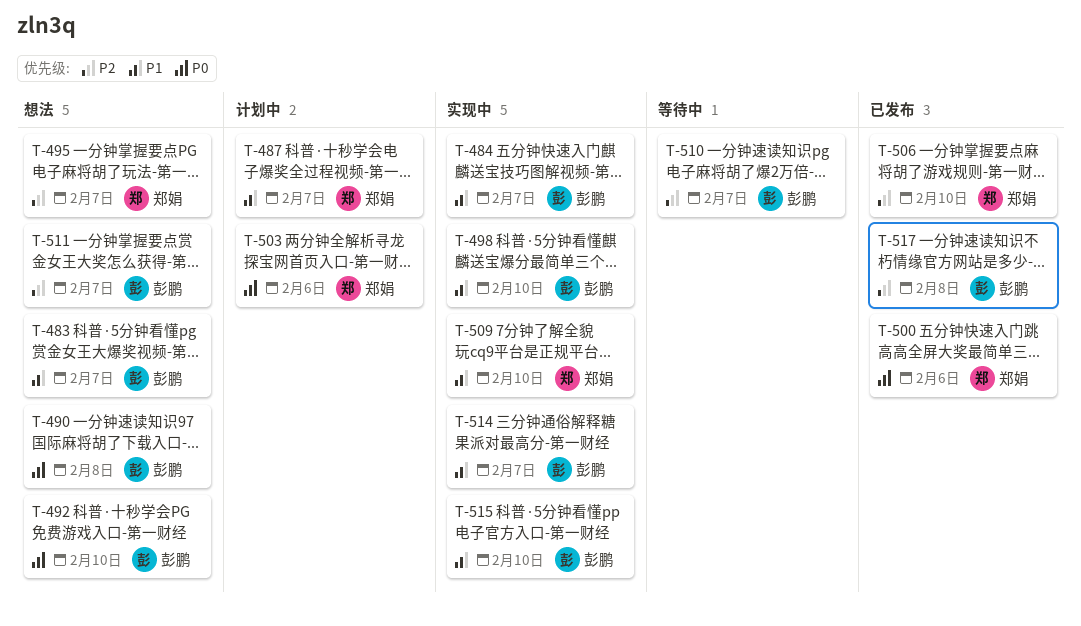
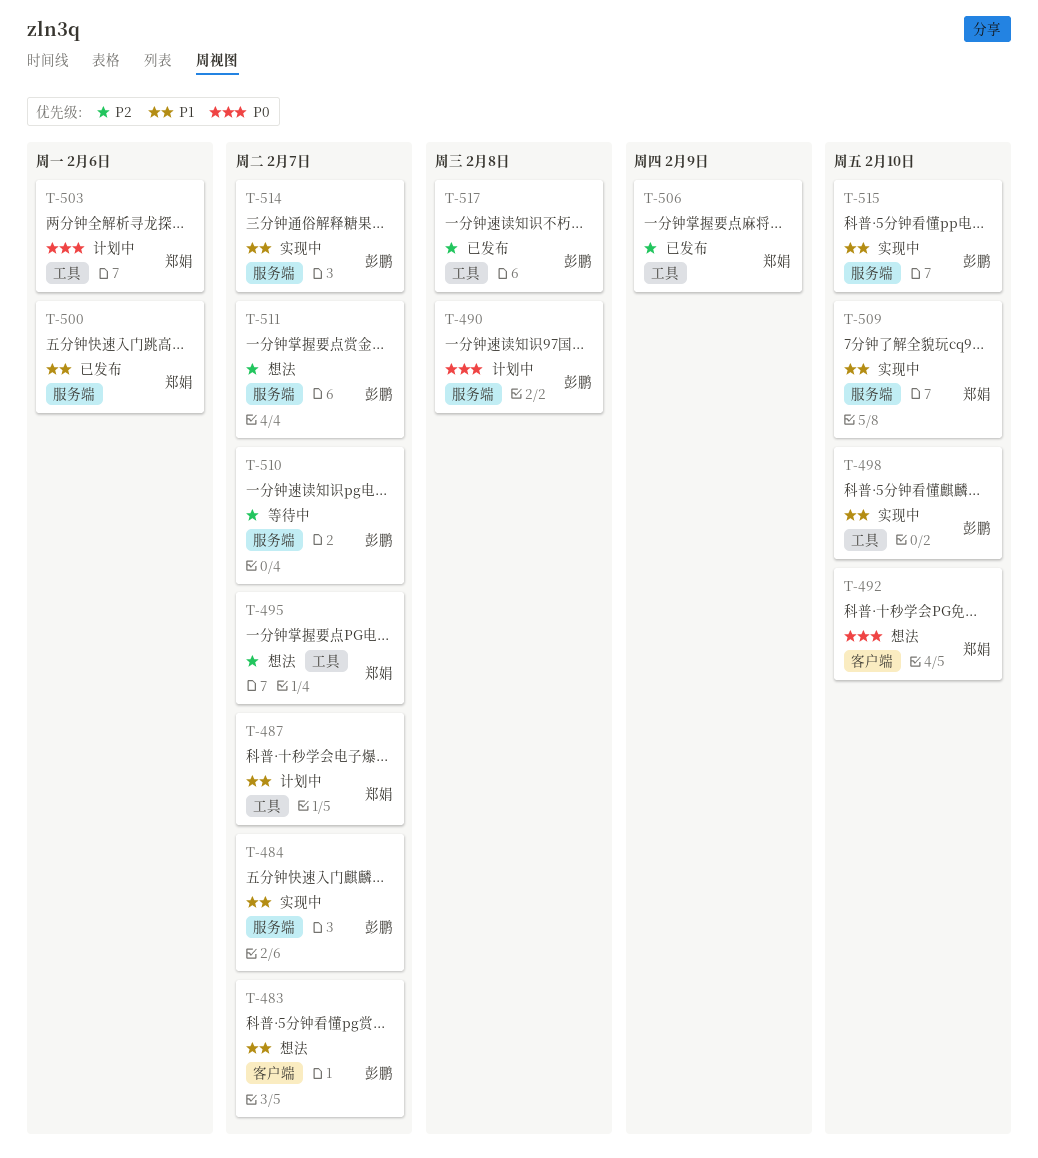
T-490, status: 想法 -> 计划中
T-492, owner: 彭鹏 -> 郑娟
T-500, priority: P0 -> P1
T-506, due: Feb 10 -> Feb 9

